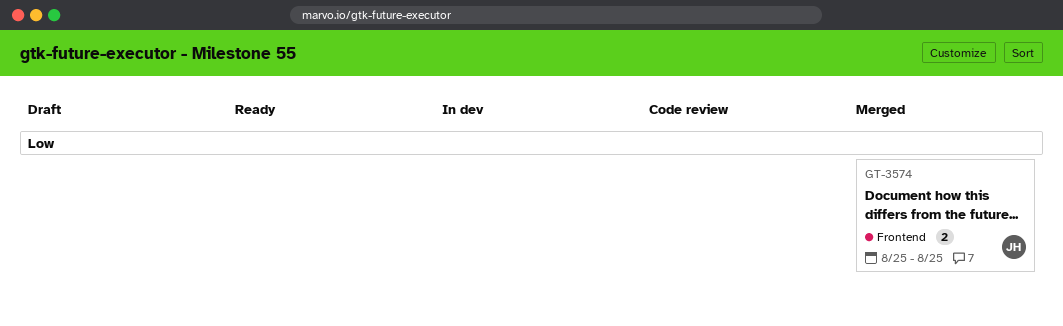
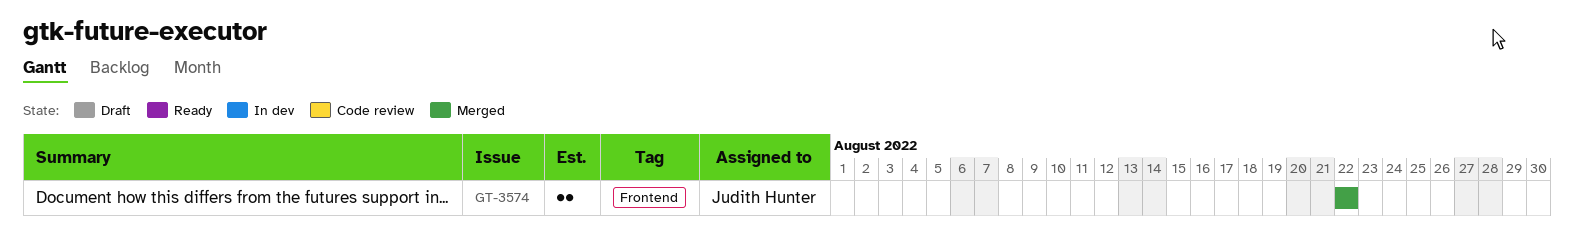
GT-3574, start: Aug 25 -> Aug 22
GT-3574, due: Aug 25 -> Aug 22

